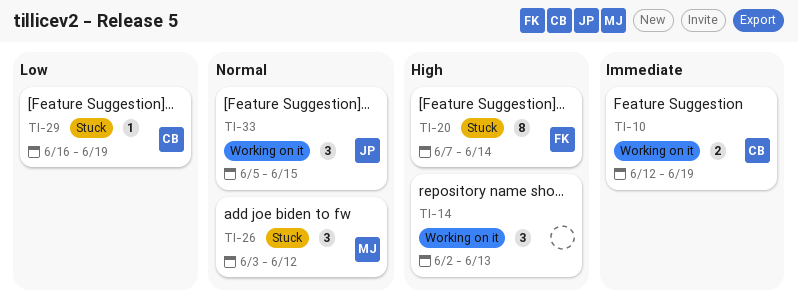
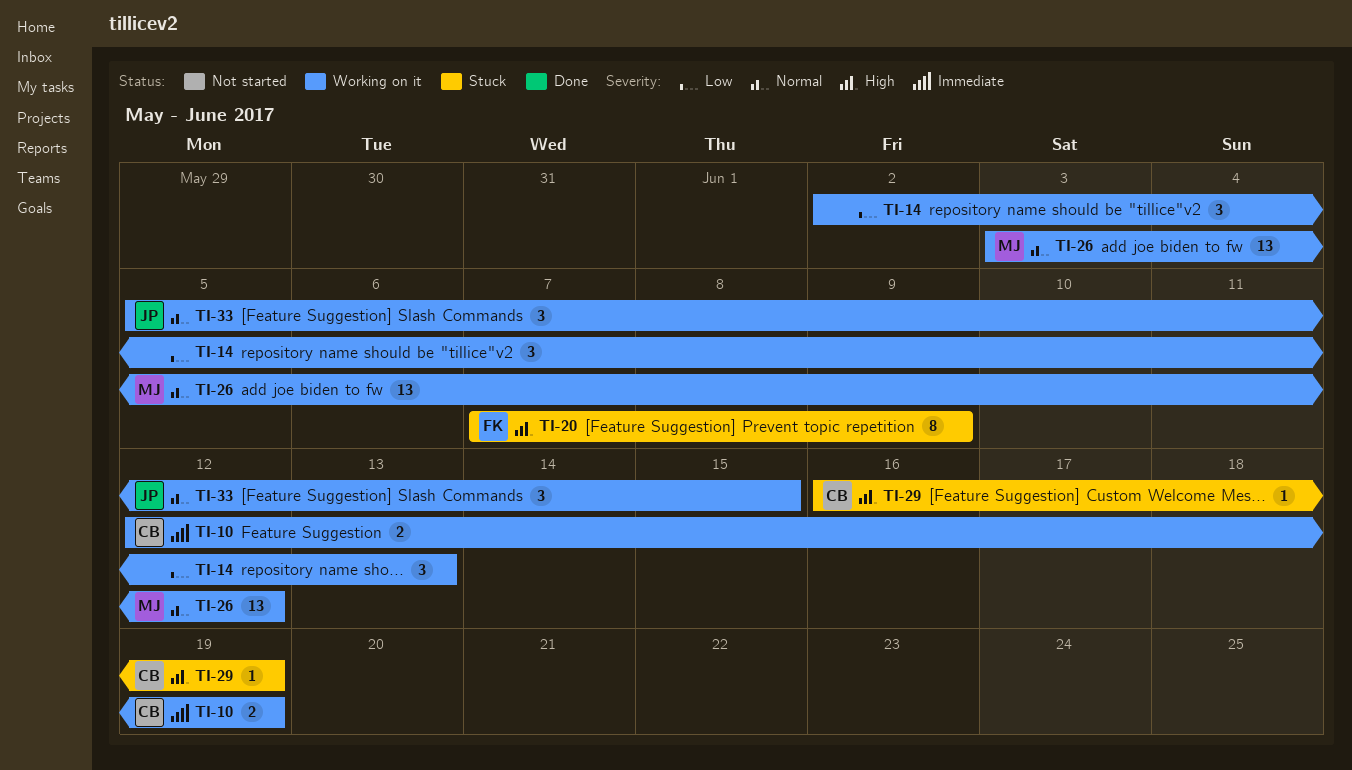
TI-14, priority: High -> Low
TI-20, due: Jun 14 -> Jun 9
TI-26, status: Stuck -> Working on it
TI-26, estimate: 3 -> 13
TI-29, priority: Low -> High

